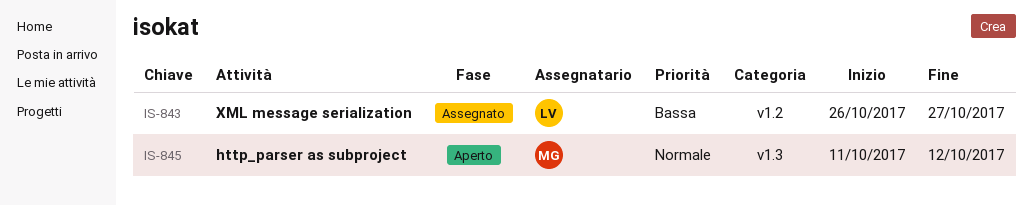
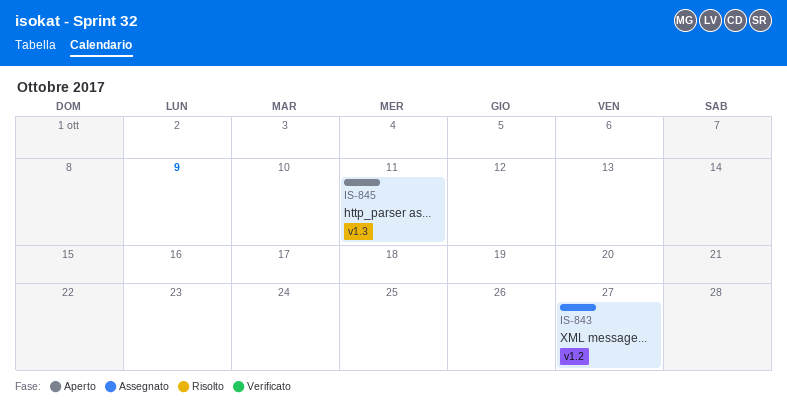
IS-845, due: Oct 12 -> Oct 11

